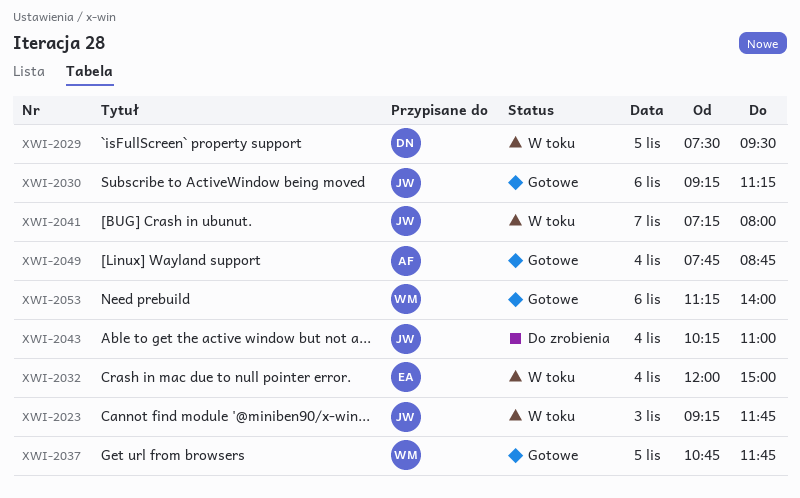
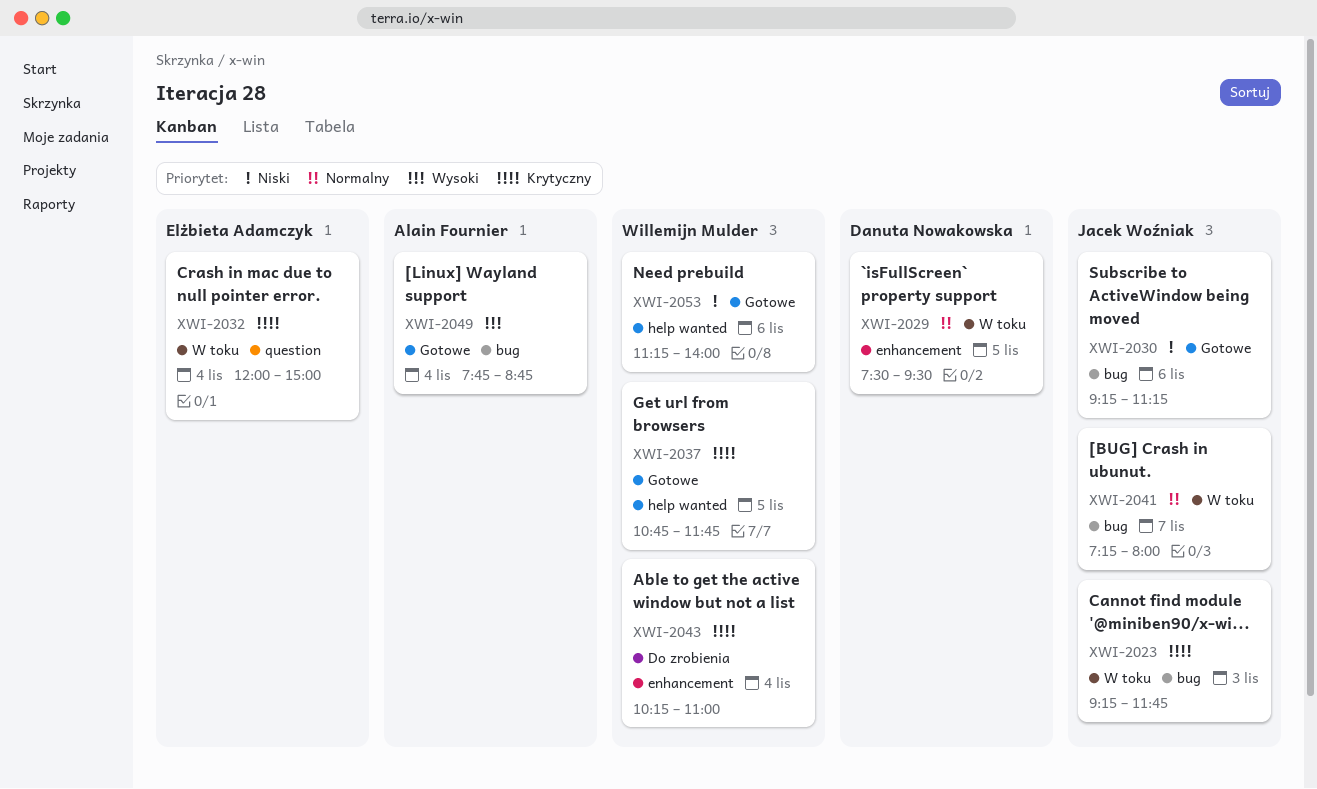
XWI-2043, owner: Jacek Woźniak -> Willemijn Mulder

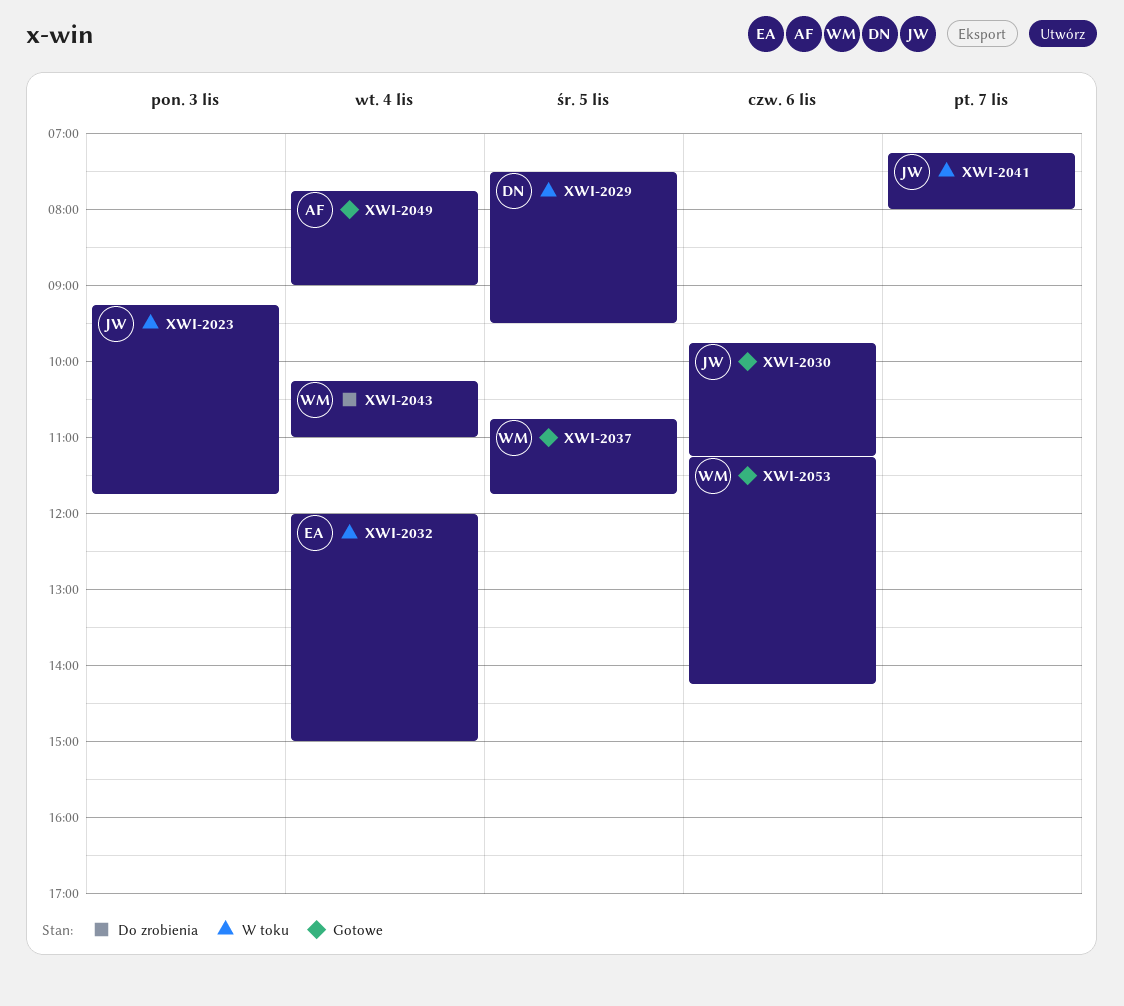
XWI-2030, begins: 09:15 -> 09:45
XWI-2049, ends: 08:45 -> 09:00
XWI-2053, ends: 14:00 -> 14:15

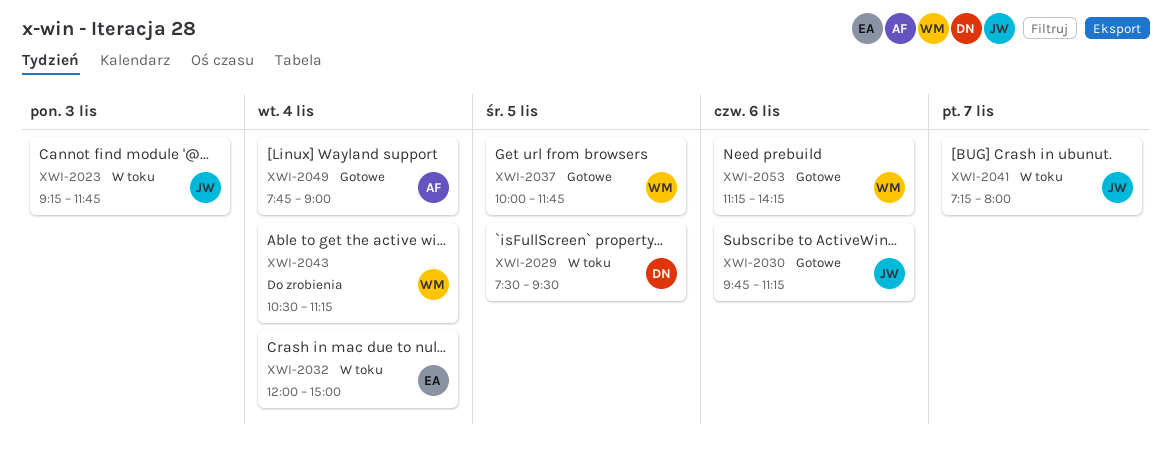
XWI-2037, begins: 10:45 -> 10:00
XWI-2043, begins: 10:15 -> 10:30
XWI-2043, ends: 11:00 -> 11:15

